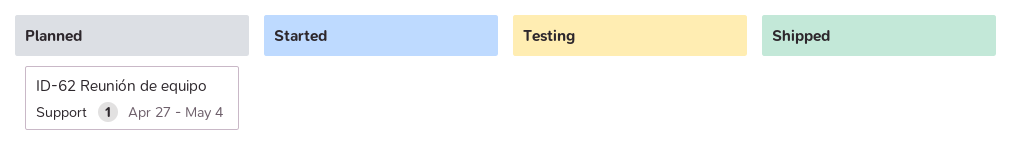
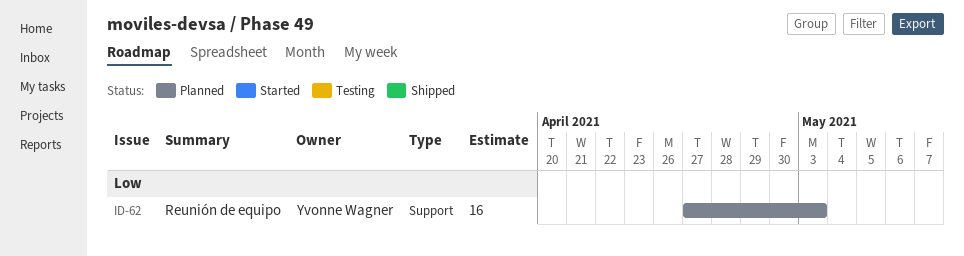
ID-62, estimate: 1 -> 16
ID-62, due: May 4 -> May 3

